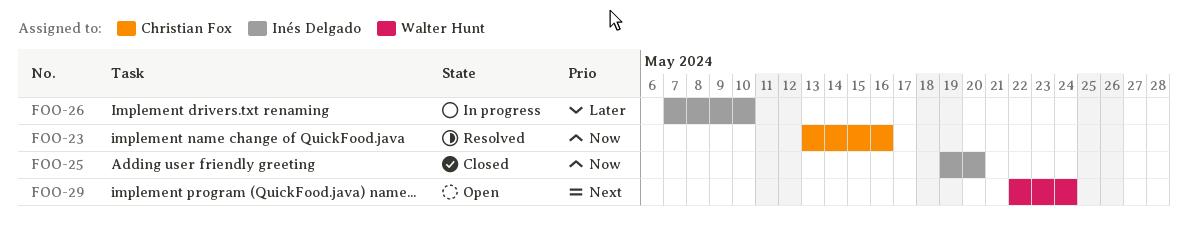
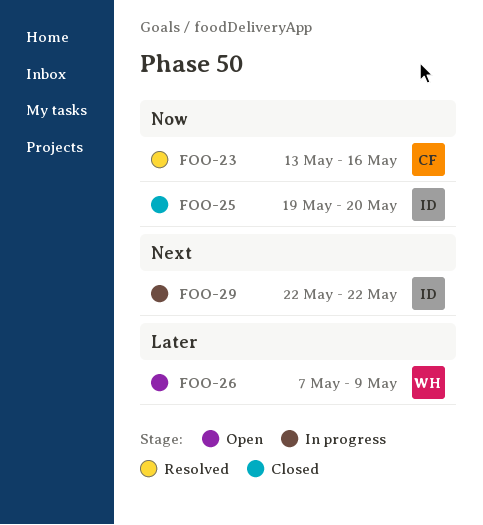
FOO-26, status: In progress -> Open
FOO-26, owner: Inés Delgado -> Walter Hunt
FOO-26, due: May 10 -> May 9
FOO-29, status: Open -> In progress
FOO-29, owner: Walter Hunt -> Inés Delgado
FOO-29, due: May 24 -> May 22

